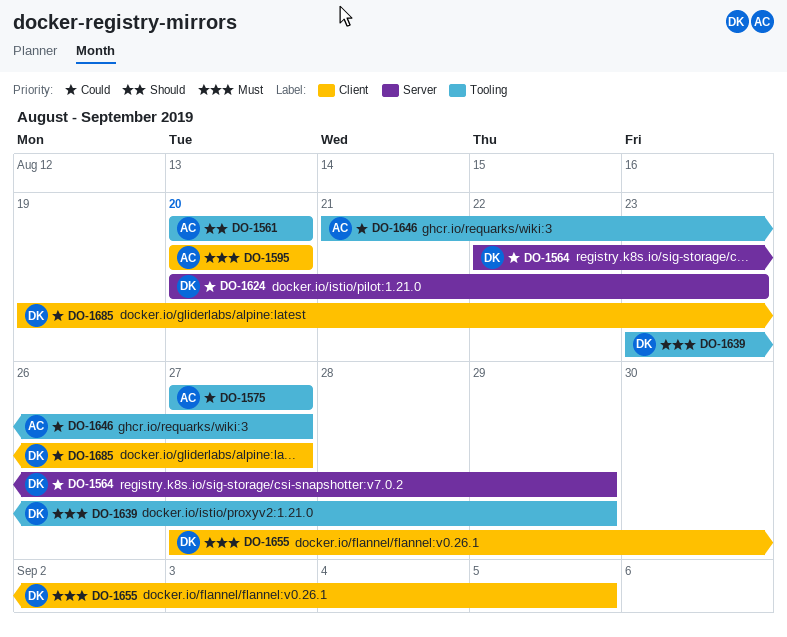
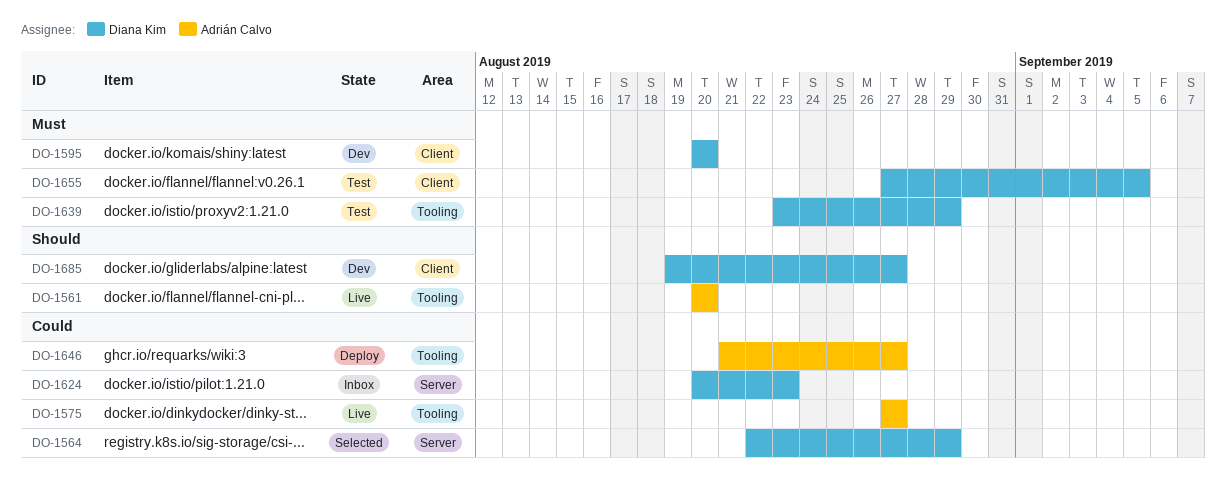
DO-1595, owner: Adrián Calvo -> Diana Kim
DO-1685, priority: Could -> Should

